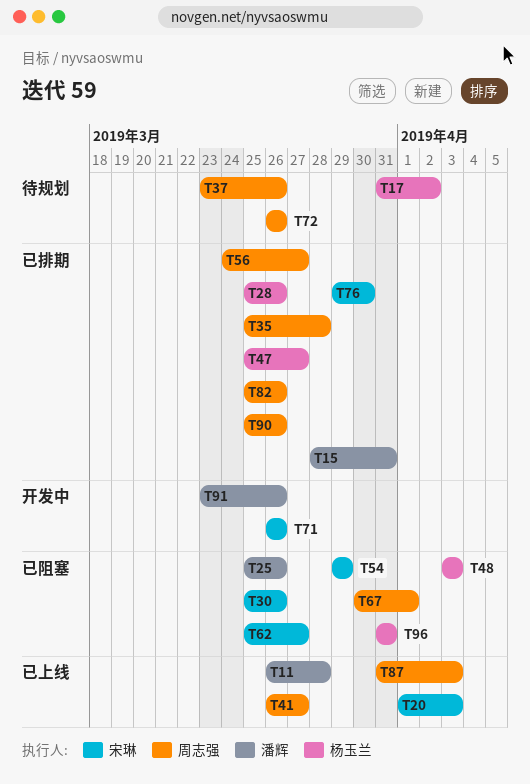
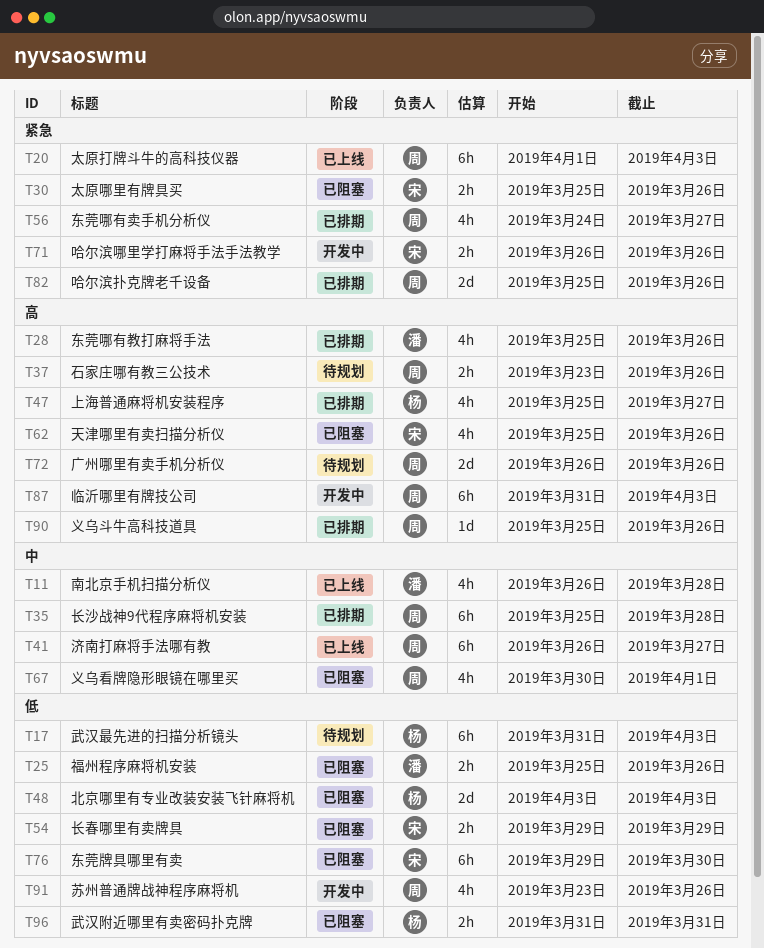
T15: present -> none
T17, due: Apr 2 -> Apr 3
T20, owner: 宋琳 -> 周志强
T28, owner: 杨玉兰 -> 潘辉
T62, due: Mar 27 -> Mar 26
T76, status: 已排期 -> 已阻塞
T87, status: 已上线 -> 开发中
T91, owner: 潘辉 -> 周志强

